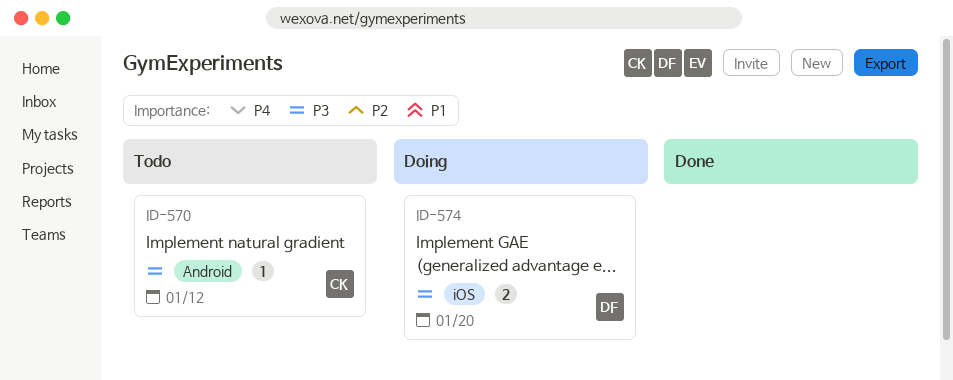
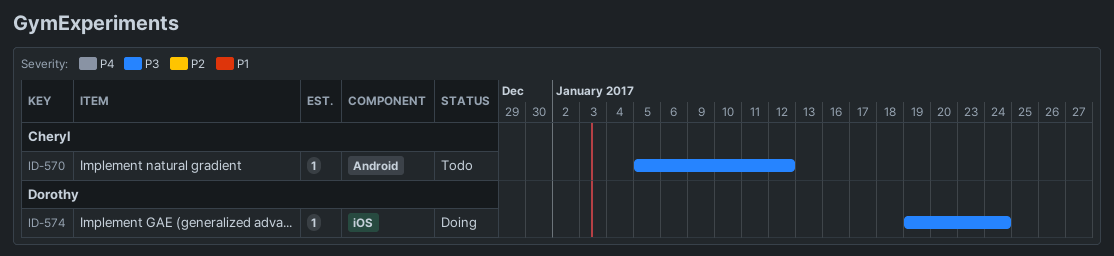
ID-574, estimate: 2 -> 1
ID-574, due: Jan 20 -> Jan 24

